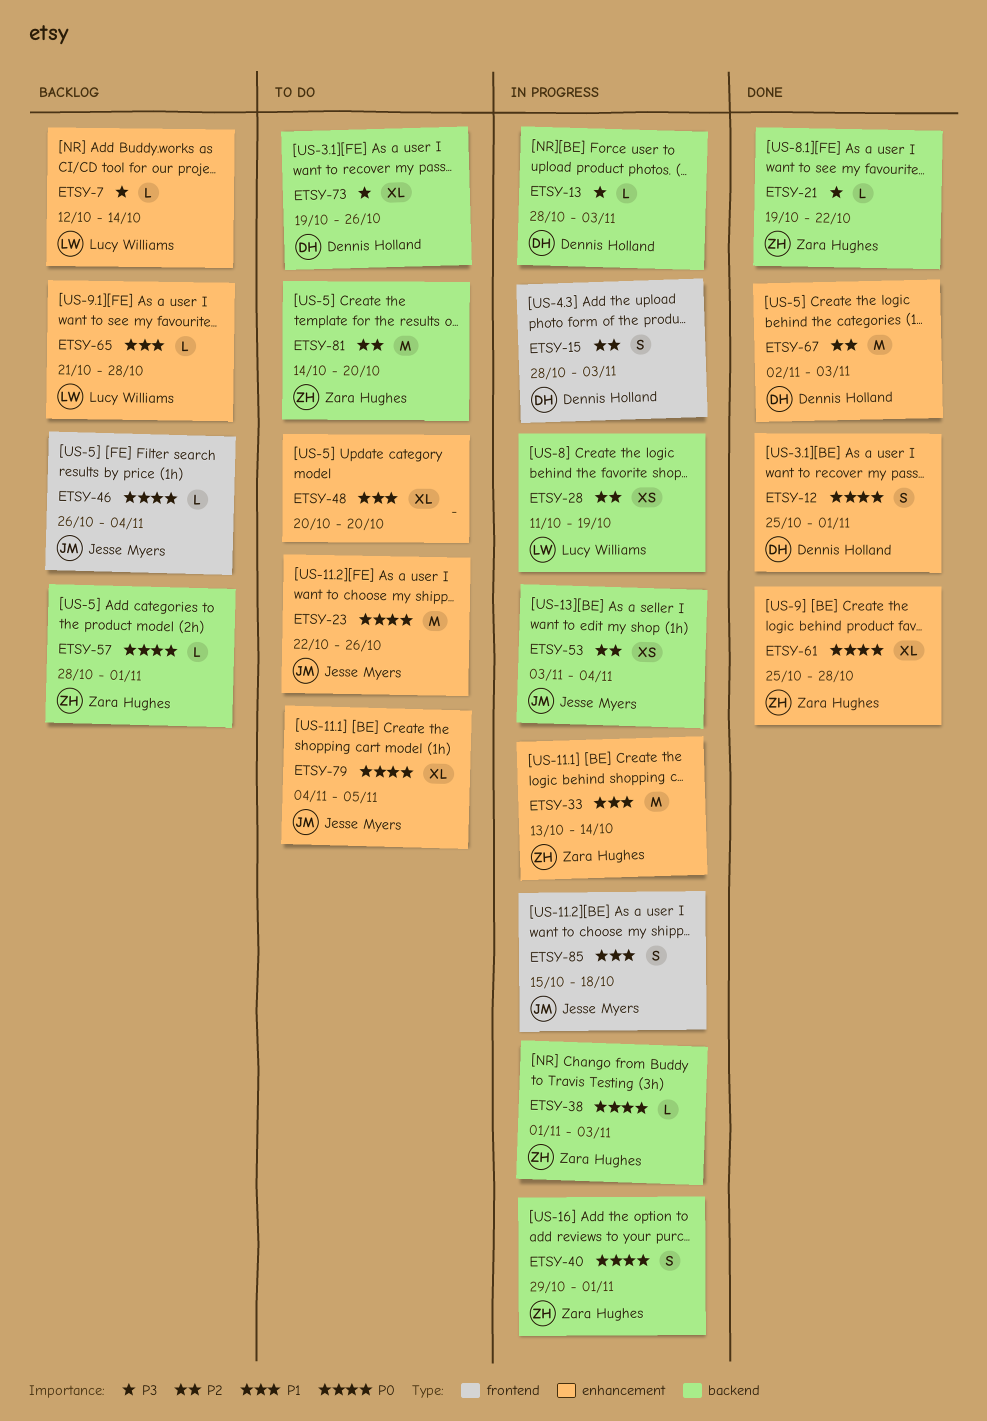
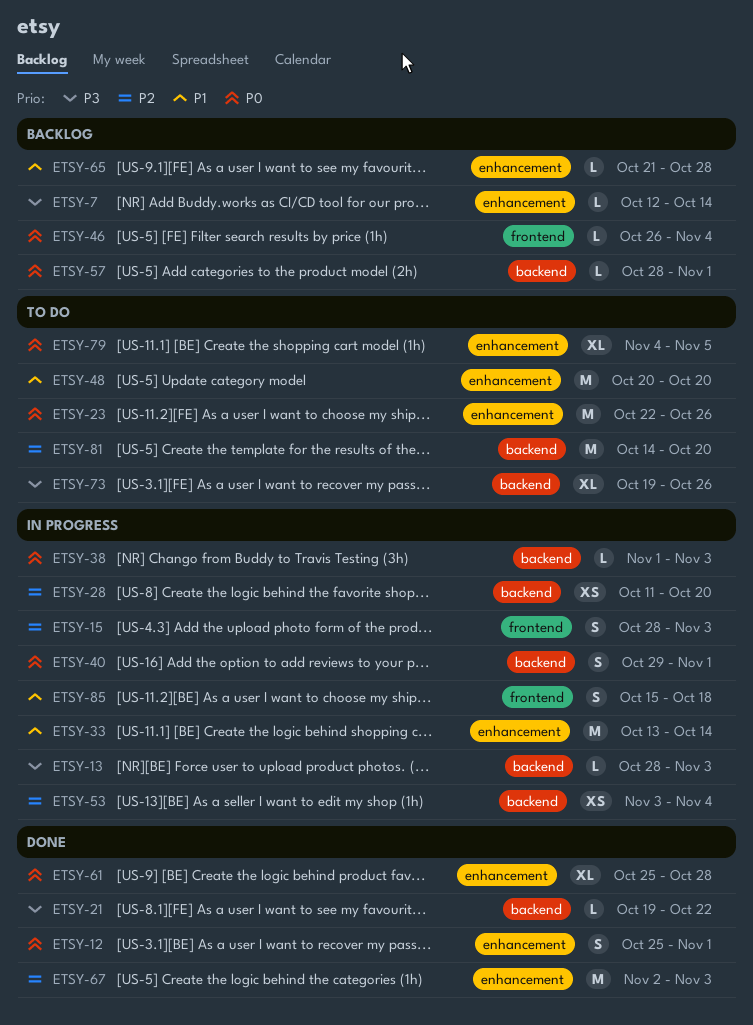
ETSY-28, due: Oct 19 -> Oct 20
ETSY-48, estimate: XL -> M

